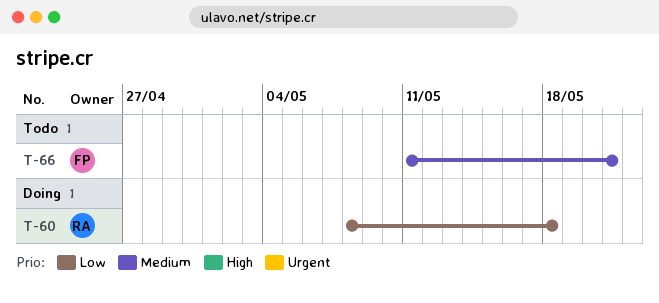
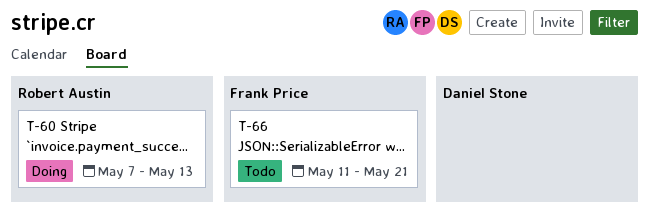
T-60, start: May 8 -> May 7
T-60, due: May 18 -> May 13

